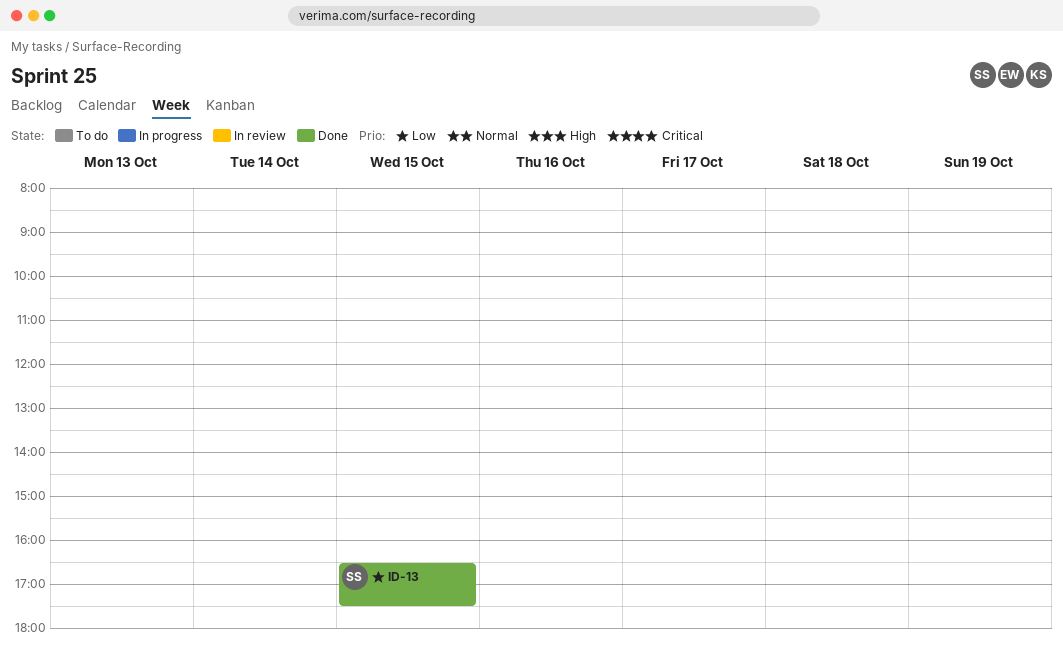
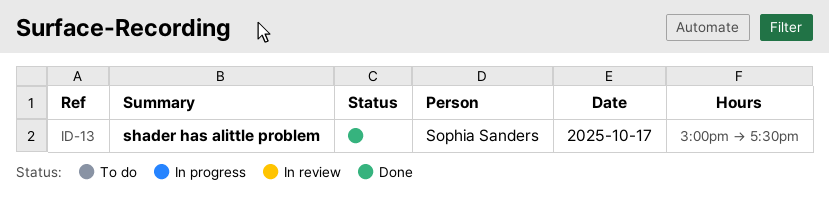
ID-13, day: Oct 15 -> Oct 17
ID-13, begins: 16:30 -> 15:00

